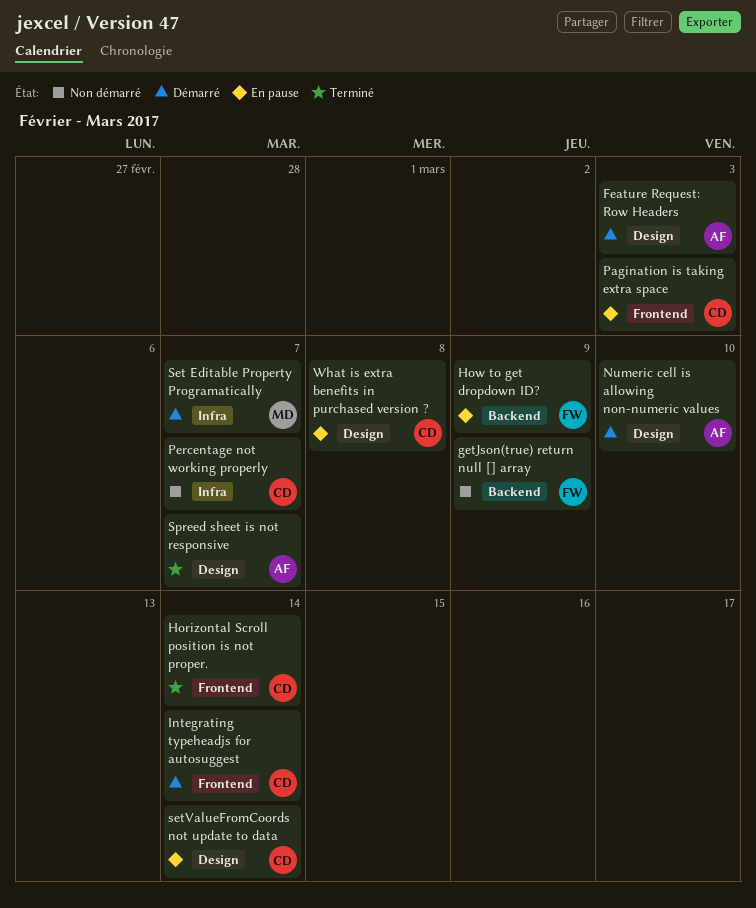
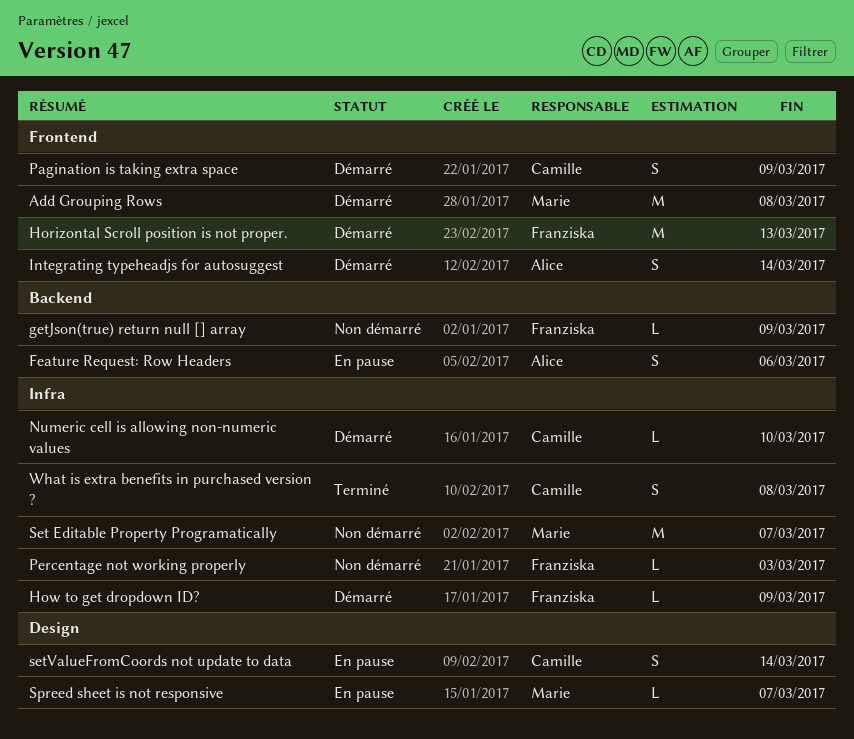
Add Grouping Rows: none -> present
Feature Request: Row Headers, status: Démarré -> En pause
Feature Request: Row Headers, label: Design -> Backend
Feature Request: Row Headers, due: Mar 3 -> Mar 6
Horizontal Scroll position is not proper., status: Terminé -> Démarré
Horizontal Scroll position is not proper., owner: Camille -> Franziska
Horizontal Scroll position is not proper., due: Mar 14 -> Mar 13
How to get dropdown ID?, status: En pause -> Démarré
How to get dropdown ID?, label: Backend -> Infra
Integrating typeheadjs for autosuggest, owner: Camille -> Alice
Numeric cell is allowing non-numeric values, owner: Alice -> Camille
Numeric cell is allowing non-numeric values, label: Design -> Infra
Pagination is taking extra space, status: En pause -> Démarré
Pagination is taking extra space, due: Mar 3 -> Mar 9
Percentage not working properly, owner: Camille -> Franziska
Percentage not working properly, due: Mar 7 -> Mar 3
Set Editable Property Programatically, status: Démarré -> Non démarré
Spreed sheet is not responsive, status: Terminé -> En pause
Spreed sheet is not responsive, owner: Alice -> Marie
What is extra benefits in purchased version ?, status: En pause -> Terminé
What is extra benefits in purchased version ?, label: Design -> Infra

